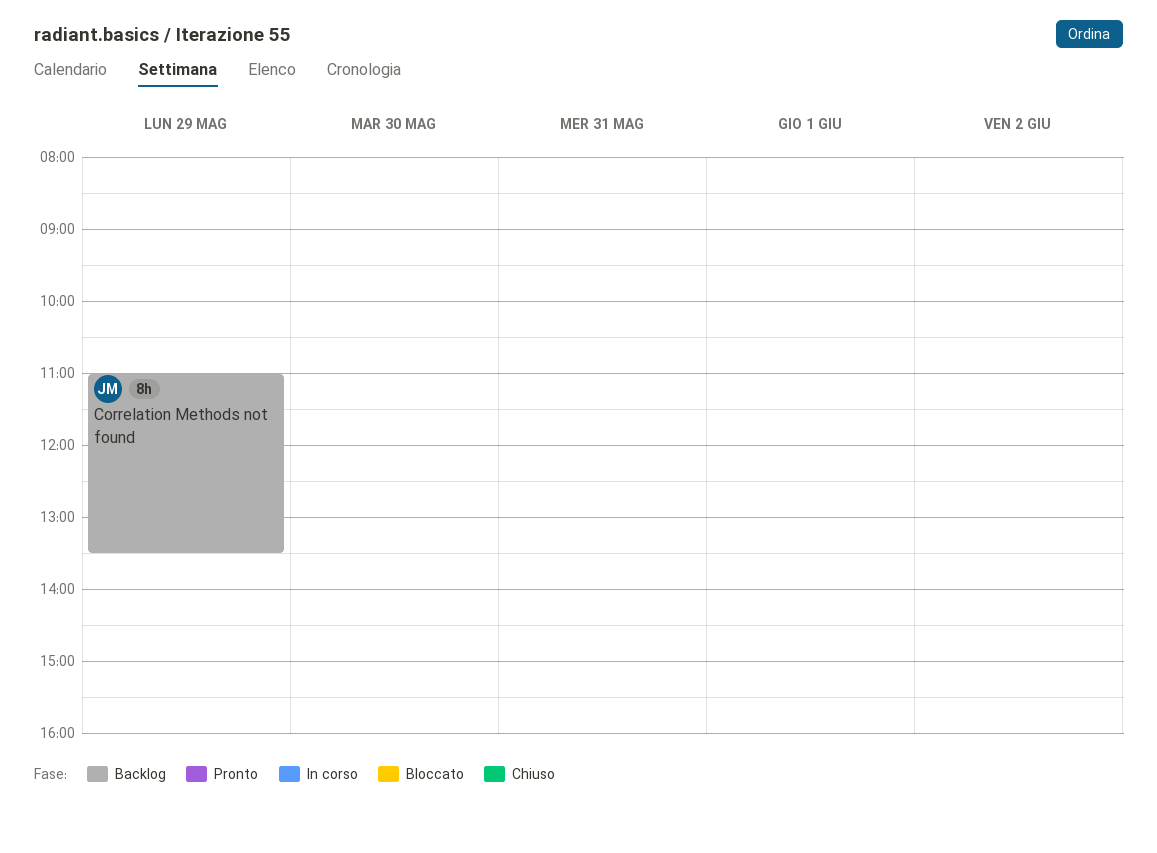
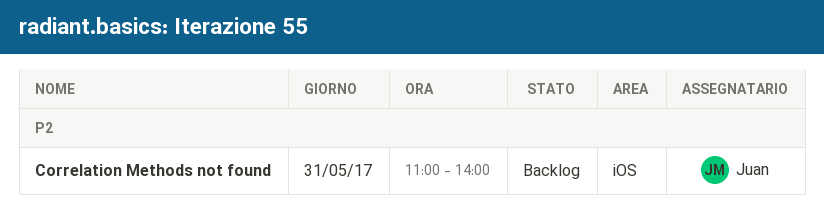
Correlation Methods not found, day: May 29 -> May 31
Correlation Methods not found, ends: 13:30 -> 14:00

